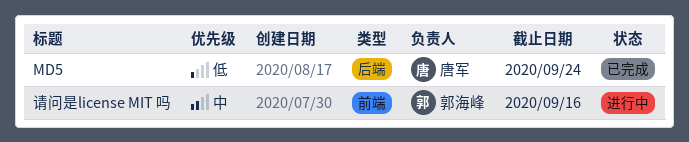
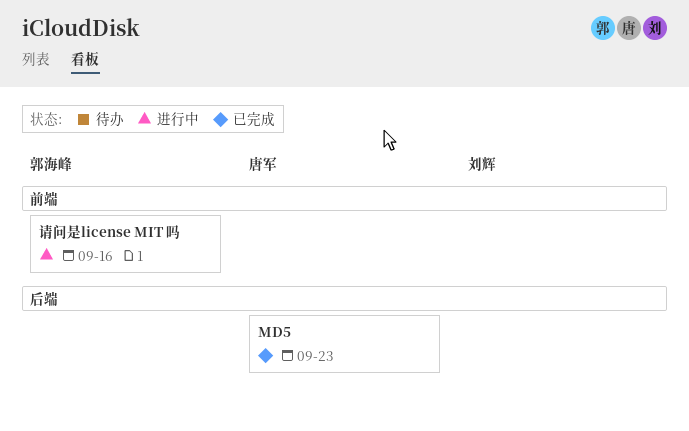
MD5, due: Sep 24 -> Sep 23

